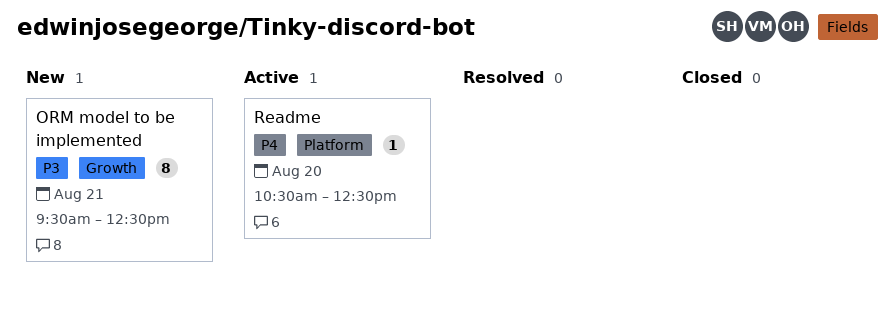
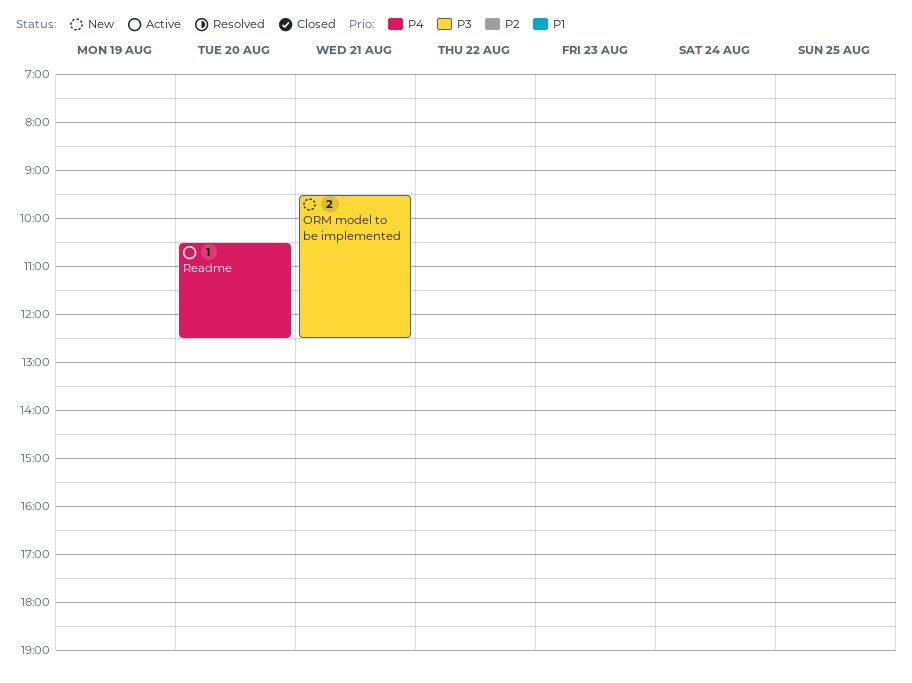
ORM model to be implemented, estimate: 8 -> 2

